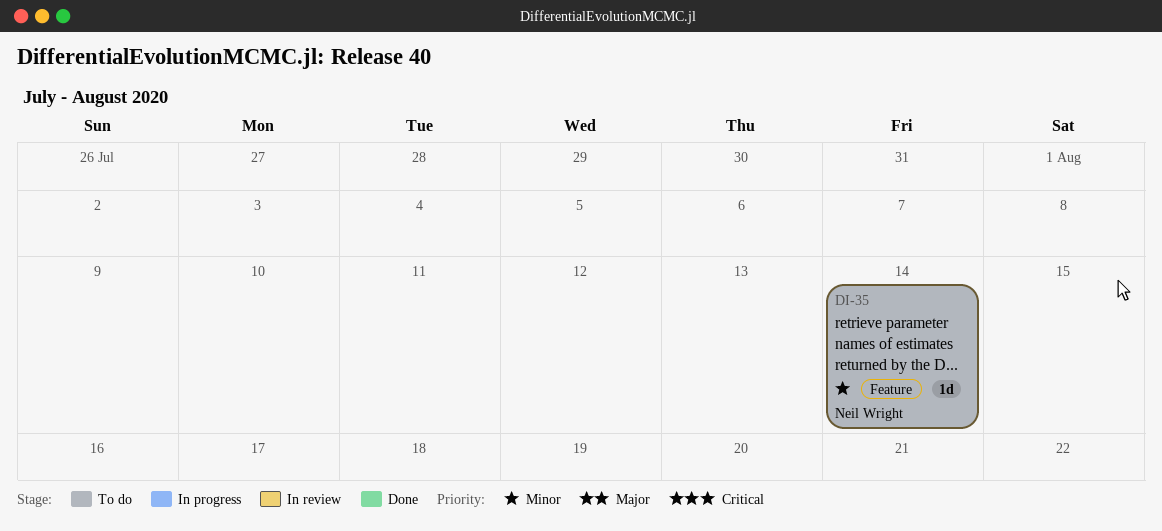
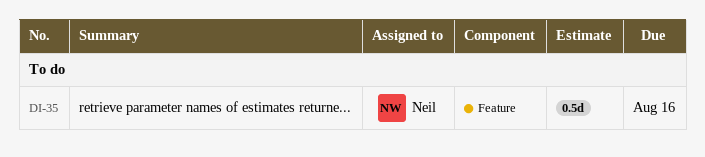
DI-35, estimate: 1d -> 0.5d
DI-35, due: Aug 14 -> Aug 16

